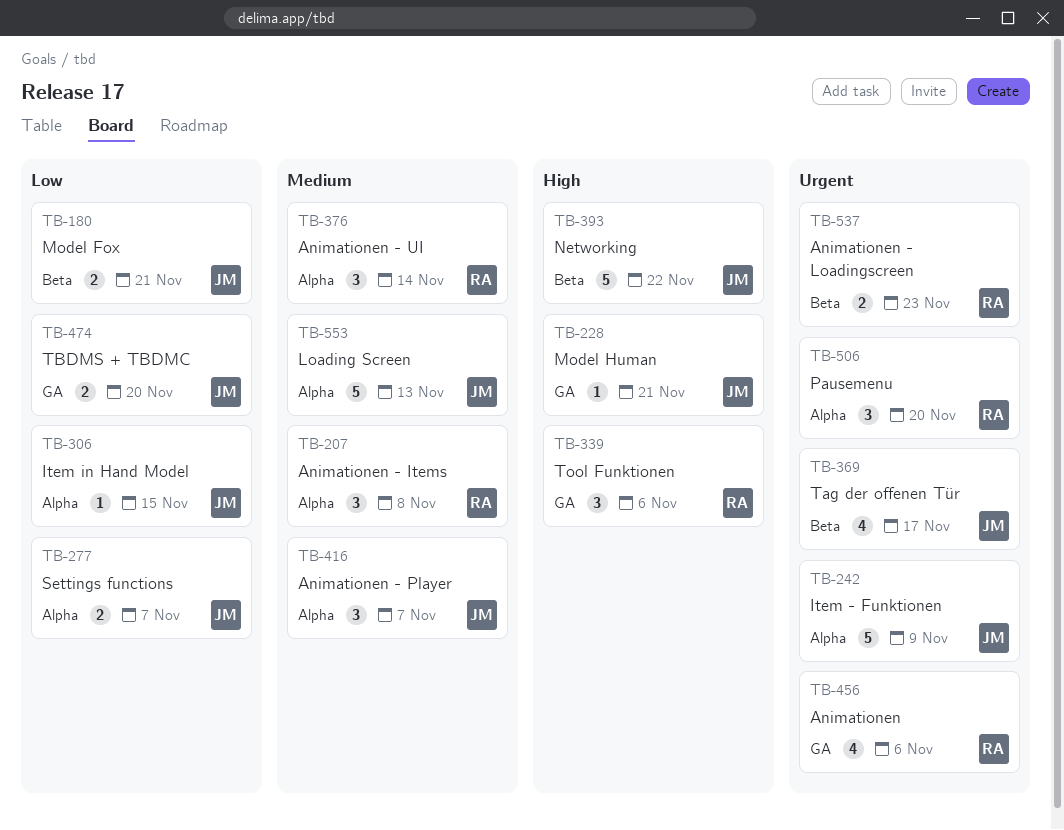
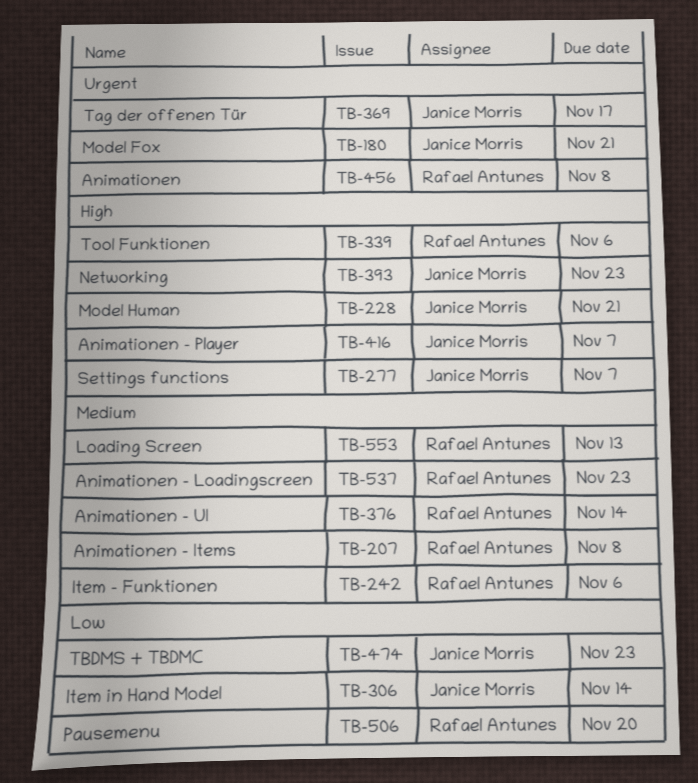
TB-180, priority: Low -> Urgent
TB-242, owner: Janice Morris -> Rafael Antunes
TB-242, priority: Urgent -> Medium
TB-242, due: Nov 9 -> Nov 6
TB-277, priority: Low -> High
TB-306, due: Nov 15 -> Nov 14
TB-393, due: Nov 22 -> Nov 23
TB-416, priority: Medium -> High
TB-456, due: Nov 6 -> Nov 8
TB-474, due: Nov 20 -> Nov 23
TB-506, priority: Urgent -> Low
TB-537, priority: Urgent -> Medium
TB-553, owner: Janice Morris -> Rafael Antunes

